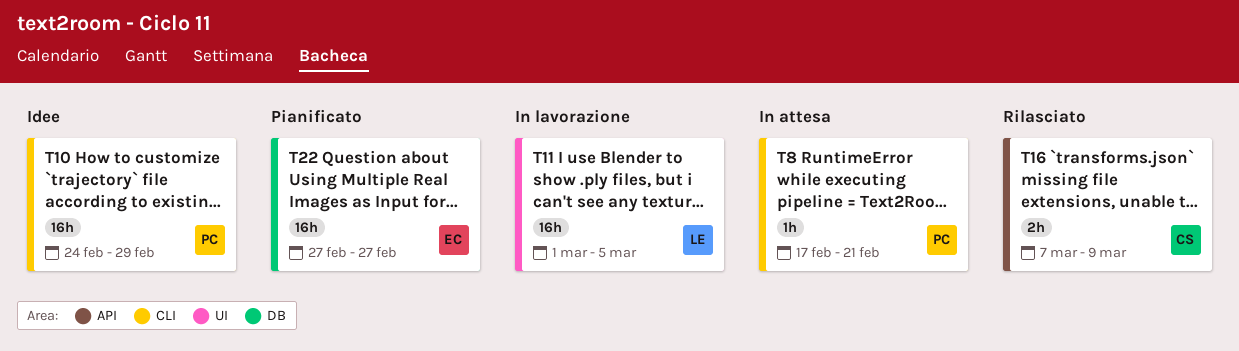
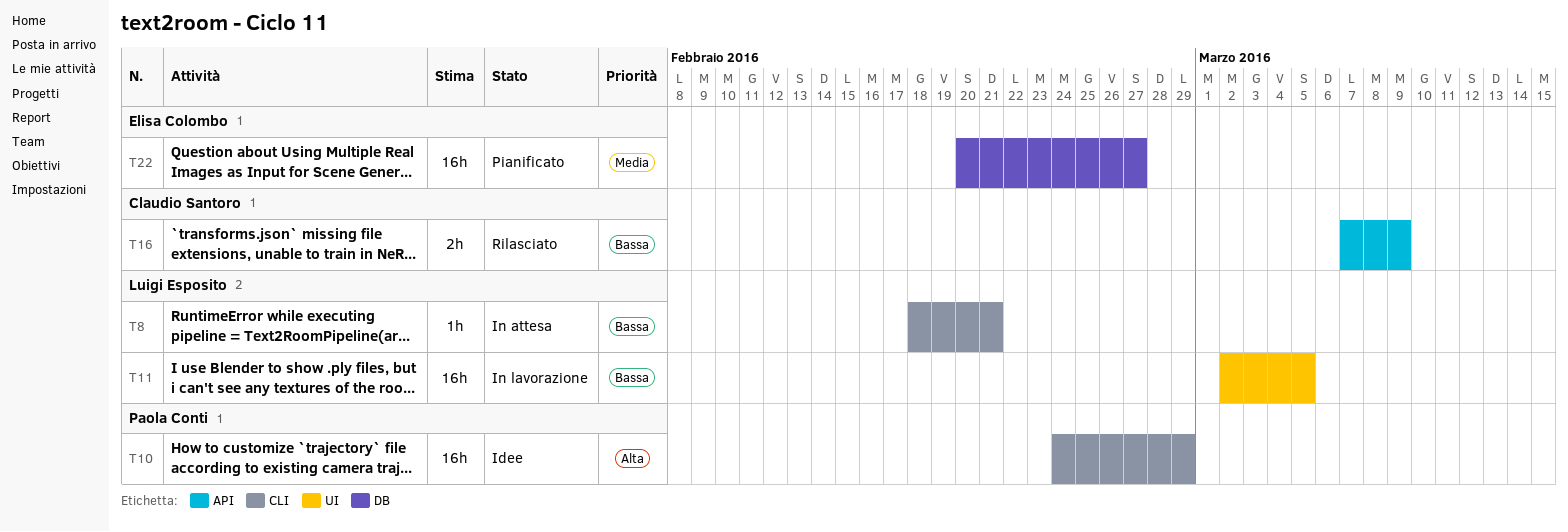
T8, owner: Paola Conti -> Luigi Esposito
T8, start: Feb 17 -> Feb 18
T11, start: Mar 1 -> Mar 2
T22, start: Feb 27 -> Feb 20

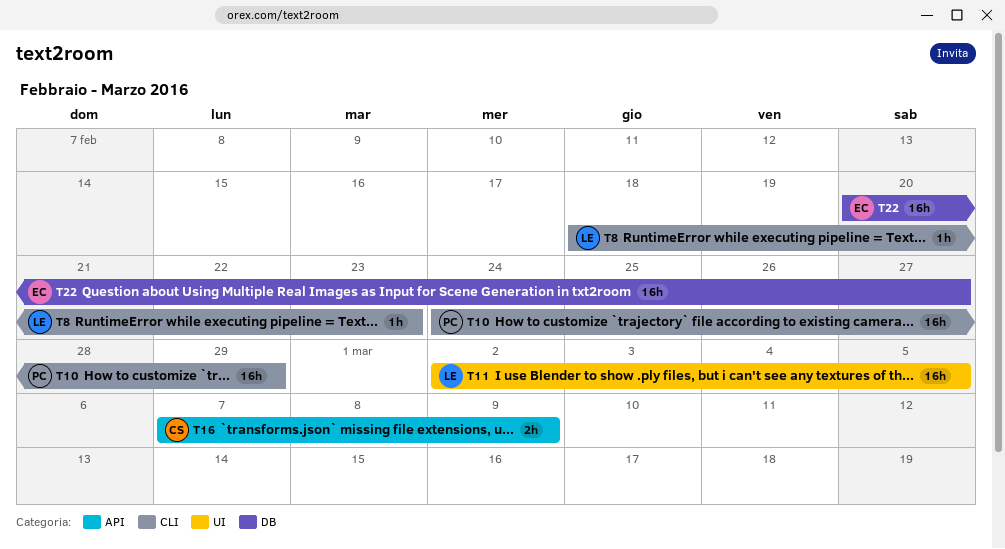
T8, due: Feb 21 -> Feb 23

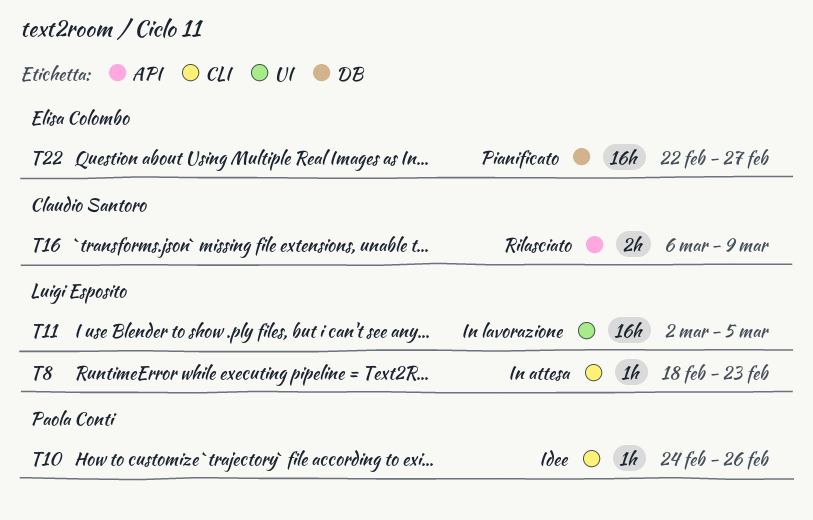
T10, estimate: 16h -> 1h
T10, due: Feb 29 -> Feb 26
T16, start: Mar 7 -> Mar 6
T22, start: Feb 20 -> Feb 22

